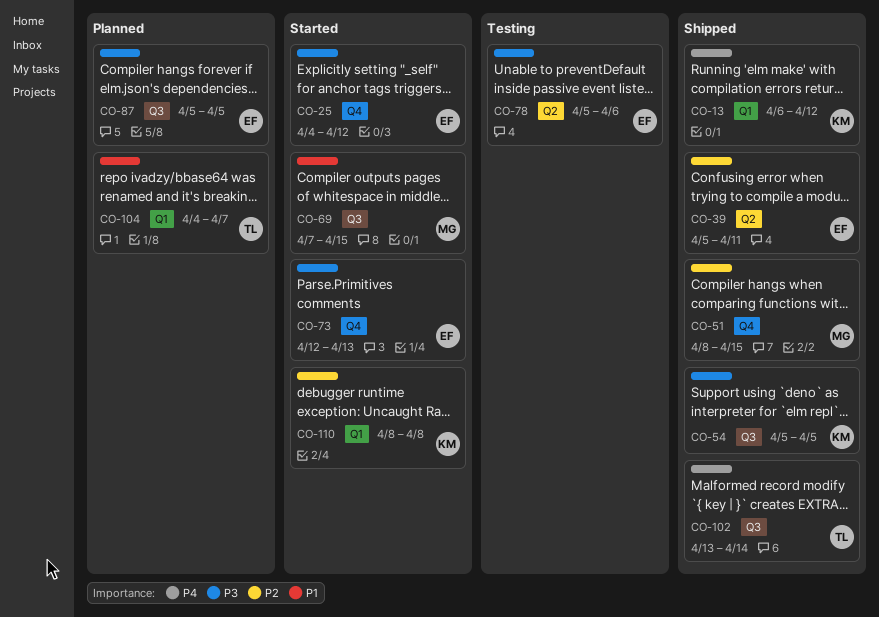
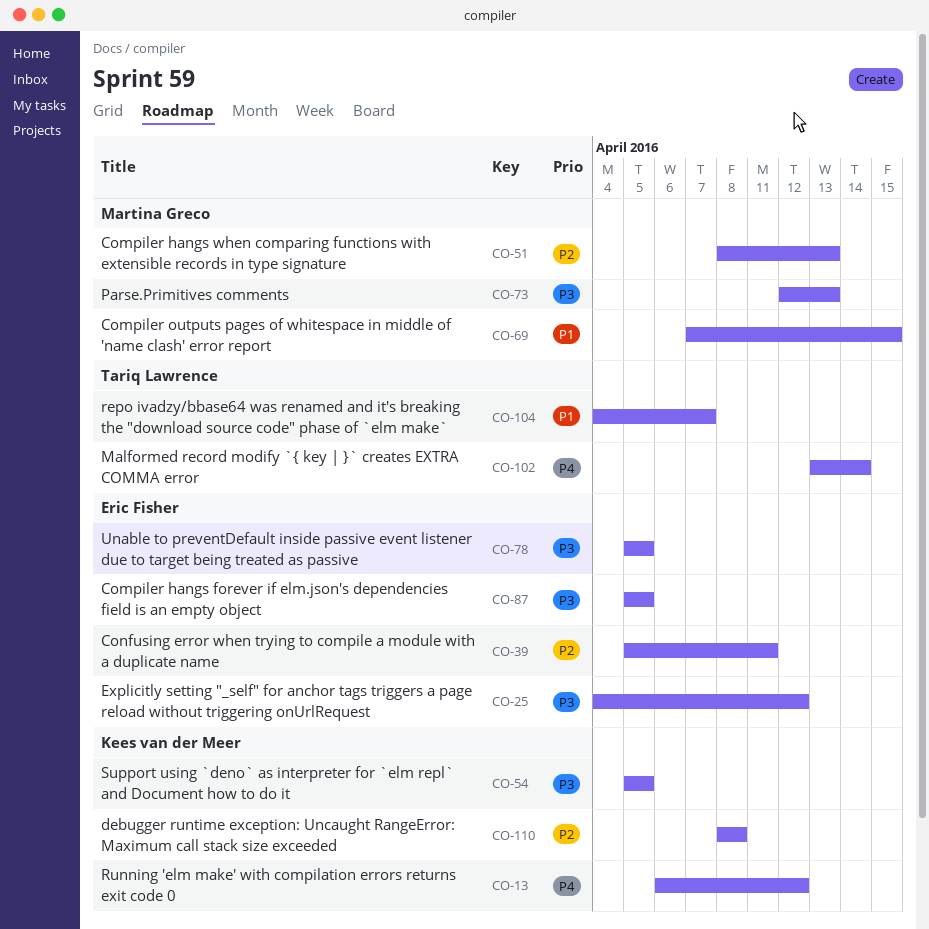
CO-51, due: Apr 15 -> Apr 13
CO-73, owner: Eric Fisher -> Martina Greco
CO-78, due: Apr 6 -> Apr 5

